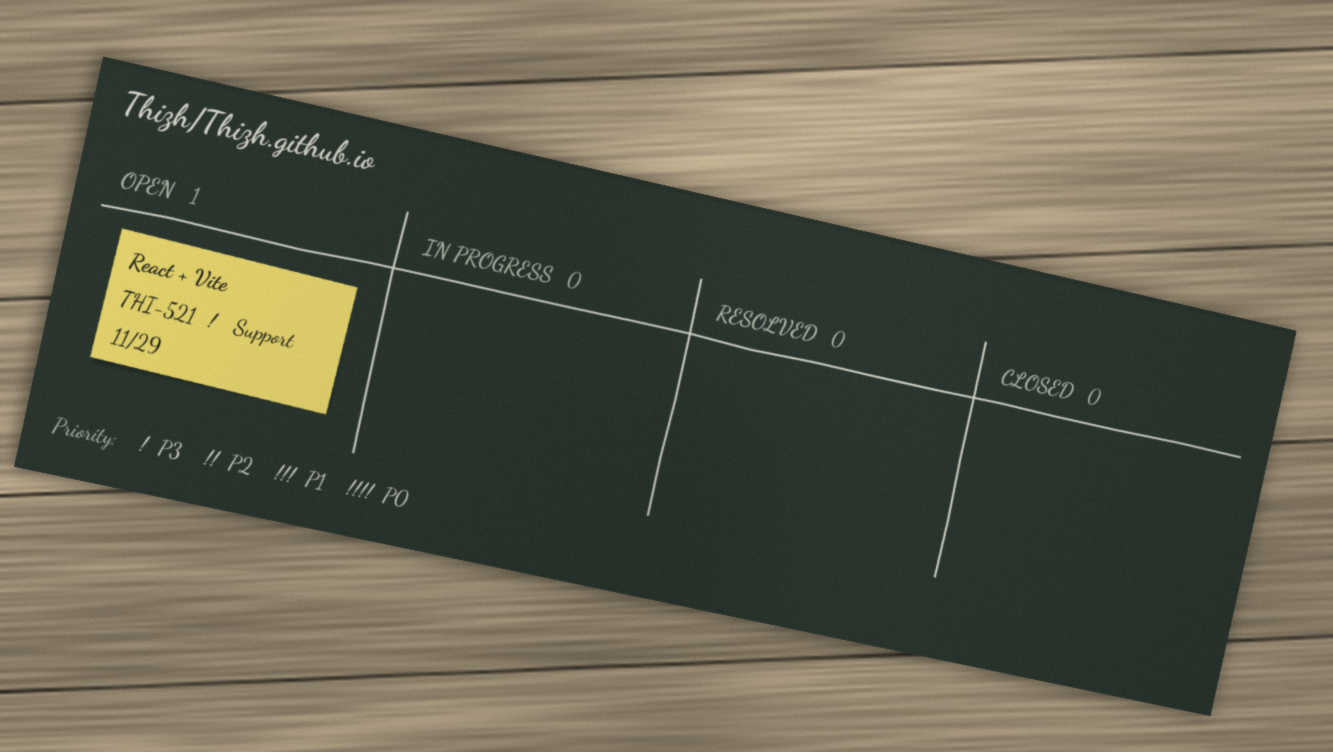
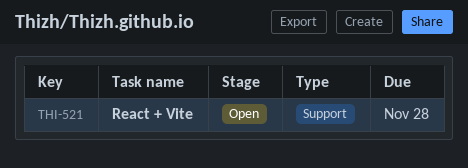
THI-521, due: Nov 29 -> Nov 28

